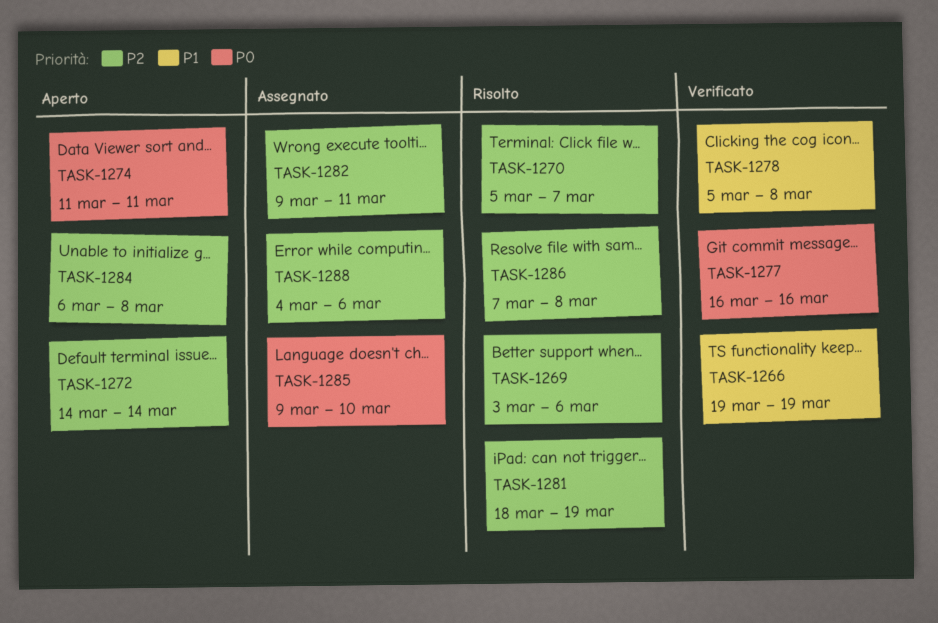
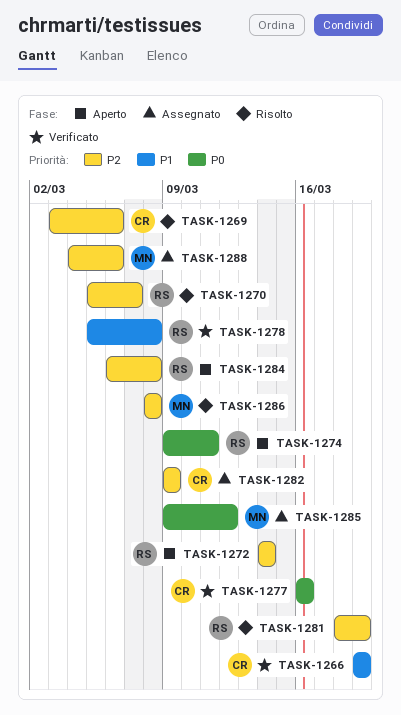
TASK-1274, start: Mar 11 -> Mar 9
TASK-1282, due: Mar 11 -> Mar 9
TASK-1285, due: Mar 10 -> Mar 12
TASK-1286, start: Mar 7 -> Mar 8

